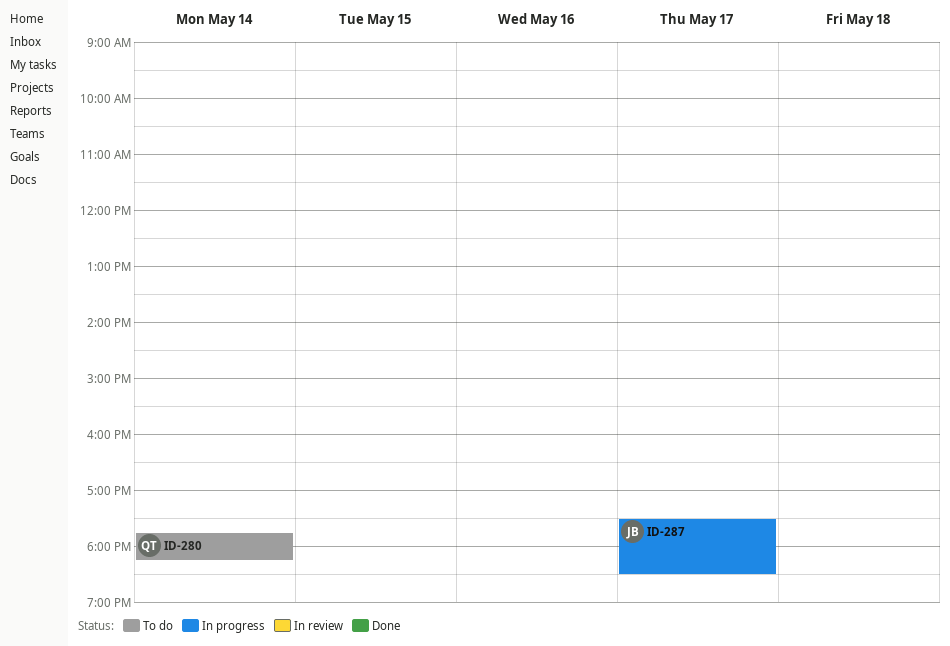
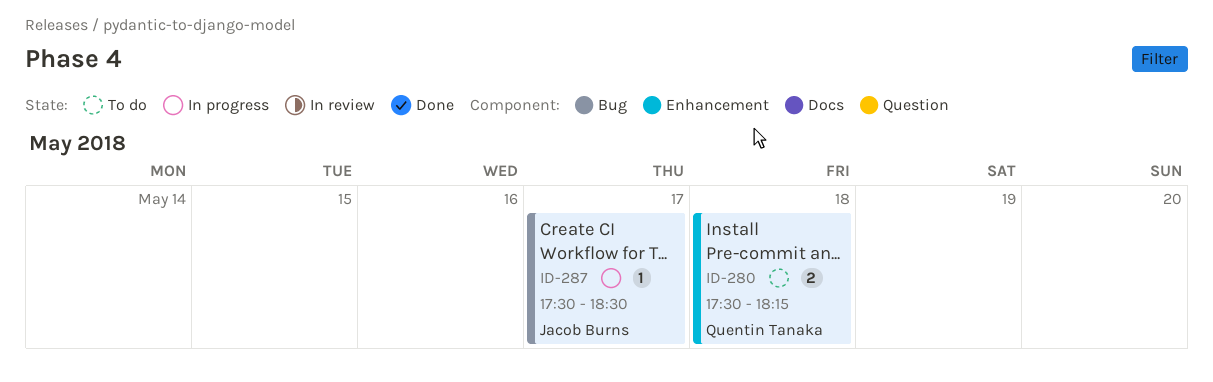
ID-280, day: May 14 -> May 18
ID-280, begins: 17:45 -> 17:30

